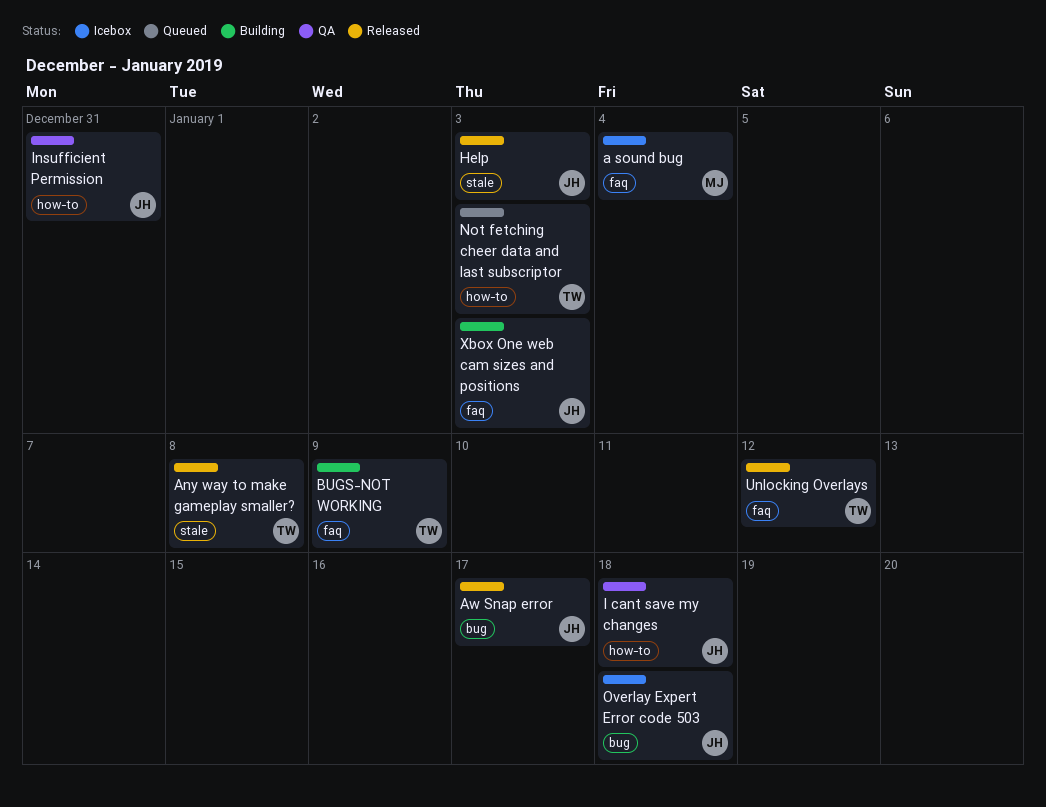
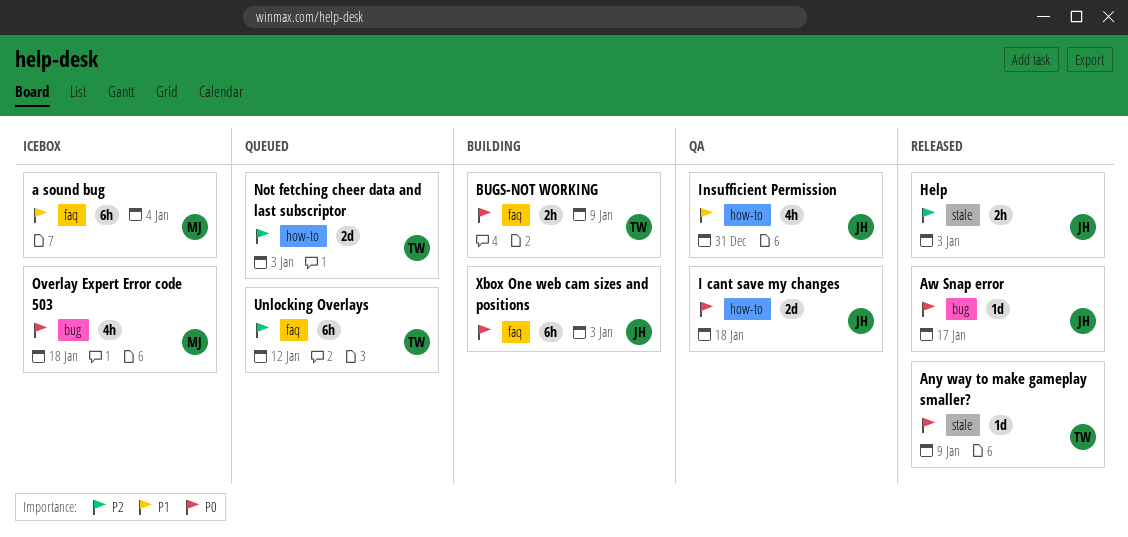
Any way to make gameplay smaller?, due: Jan 8 -> Jan 9
Overlay Expert Error code 503, owner: JH -> MJ
Unlocking Overlays, status: Released -> Queued

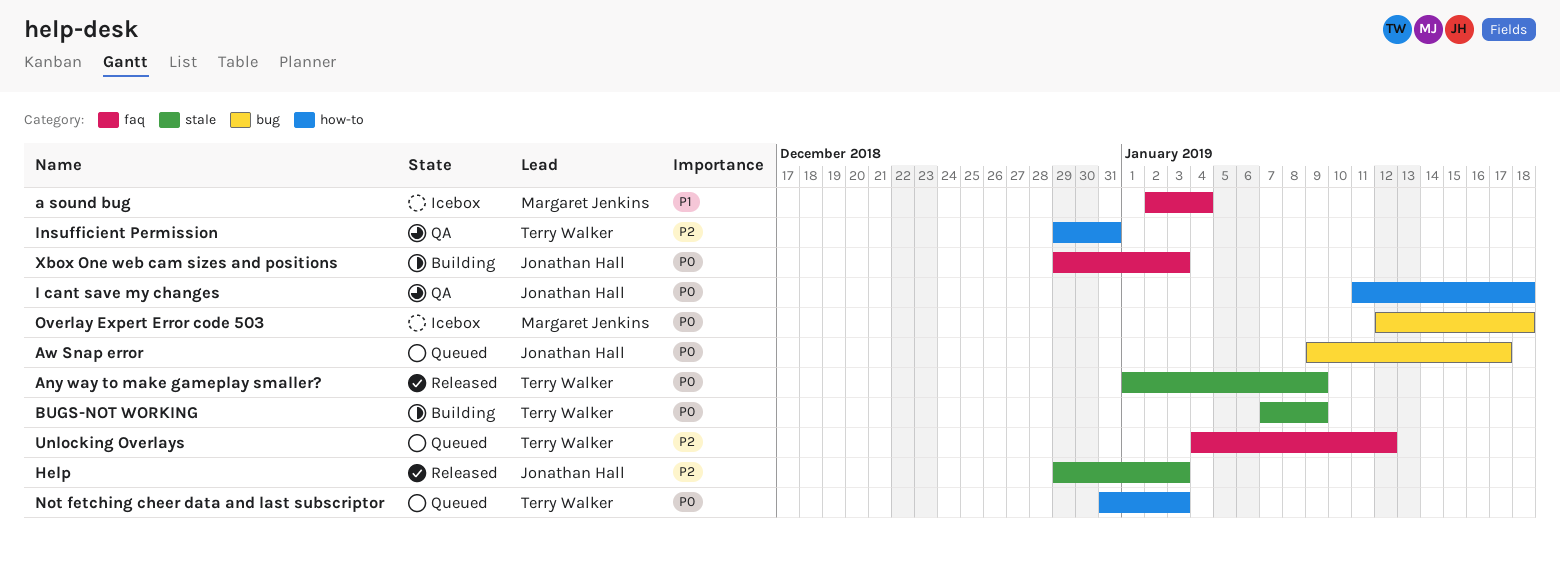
Aw Snap error, status: Released -> Queued
BUGS-NOT WORKING, label: faq -> stale
Insufficient Permission, owner: Jonathan Hall -> Terry Walker
Insufficient Permission, priority: P1 -> P2
Not fetching cheer data and last subscriptor, priority: P2 -> P0

